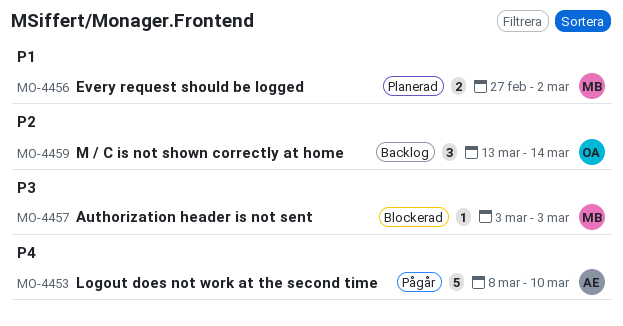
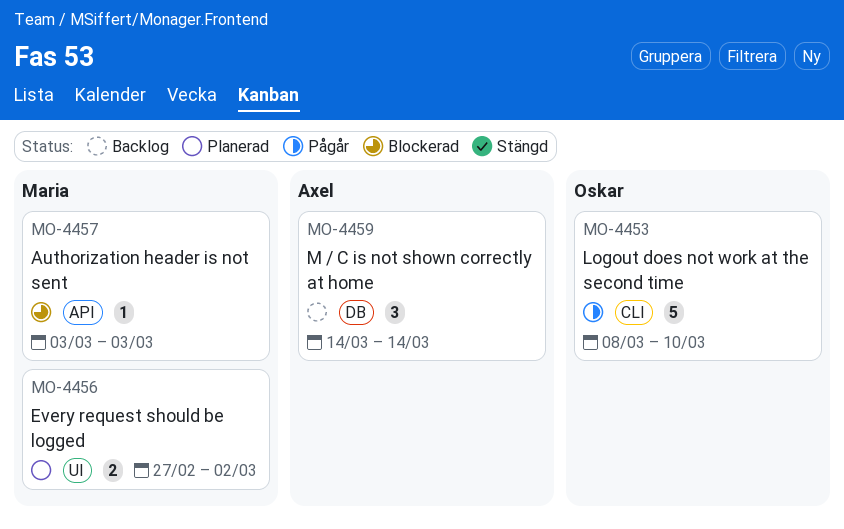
MO-4453, owner: Axel -> Oskar
MO-4459, owner: Oskar -> Axel
MO-4459, start: Mar 13 -> Mar 14

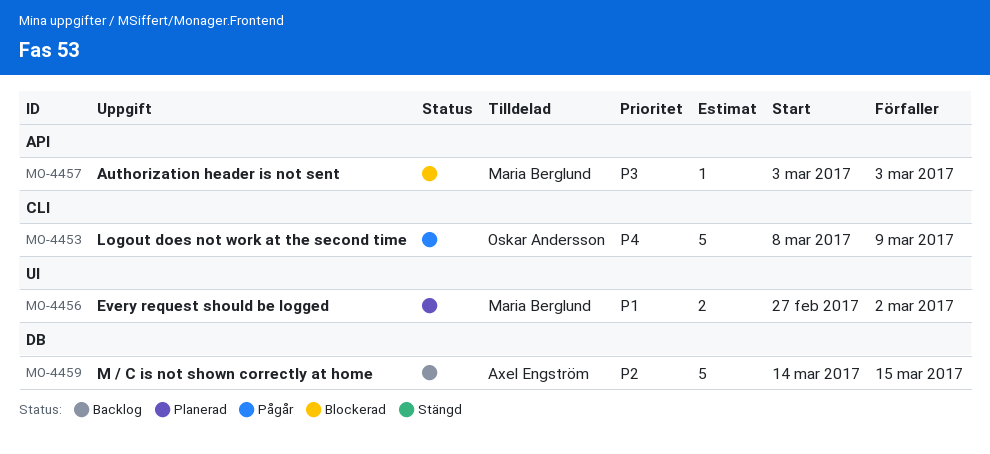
MO-4453, due: Mar 10 -> Mar 9
MO-4459, estimate: 3 -> 5
MO-4459, due: Mar 14 -> Mar 15

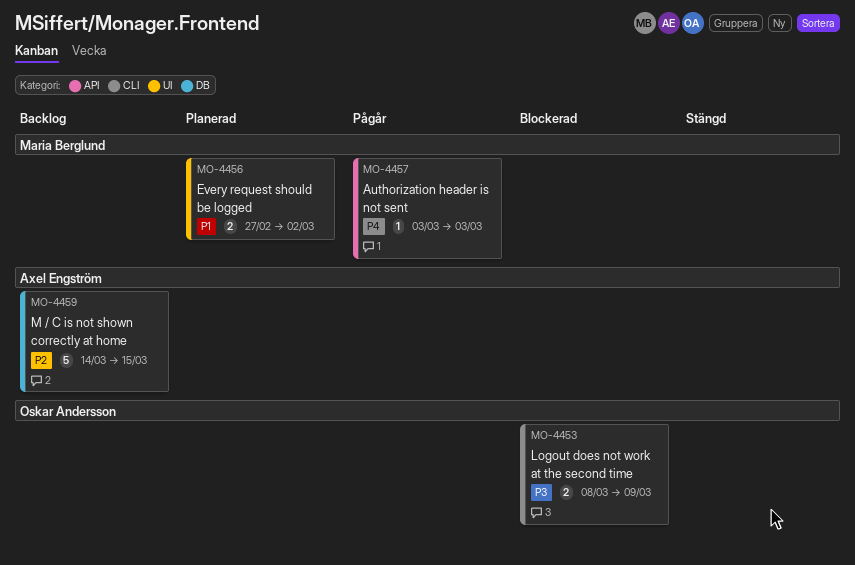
MO-4453, status: Pågår -> Blockerad
MO-4453, priority: P4 -> P3
MO-4453, estimate: 5 -> 2
MO-4457, status: Blockerad -> Pågår
MO-4457, priority: P3 -> P4

